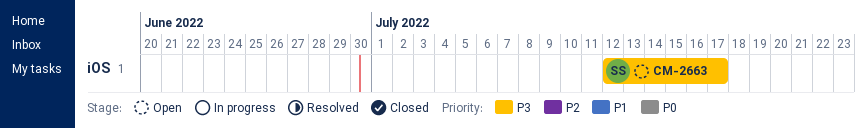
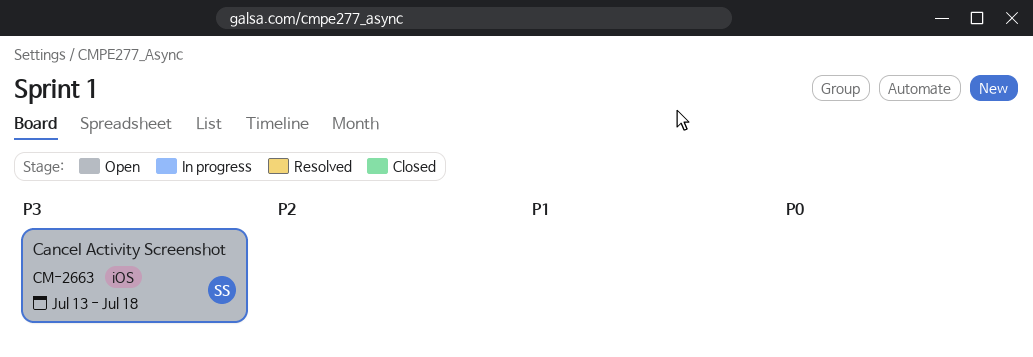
CM-2663, start: Jul 12 -> Jul 13
CM-2663, due: Jul 17 -> Jul 18

